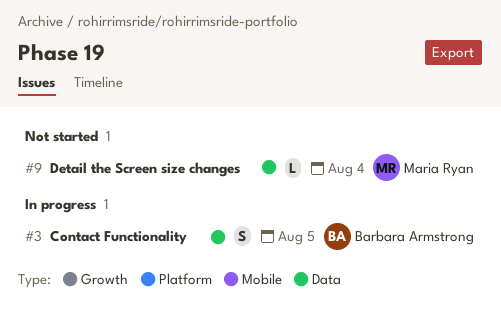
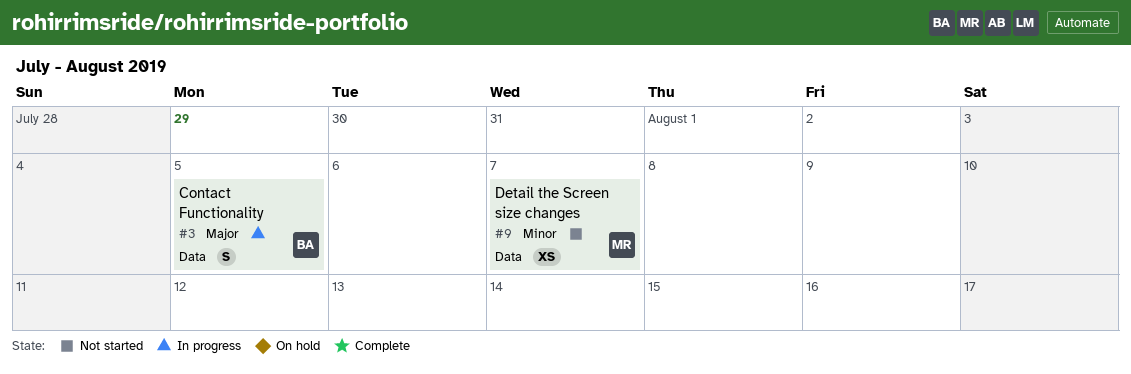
#9, estimate: L -> XS
#9, due: Aug 4 -> Aug 7

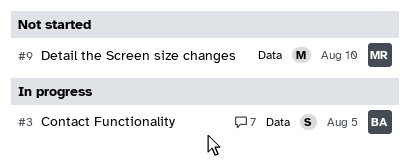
#9, estimate: XS -> M
#9, due: Aug 7 -> Aug 10

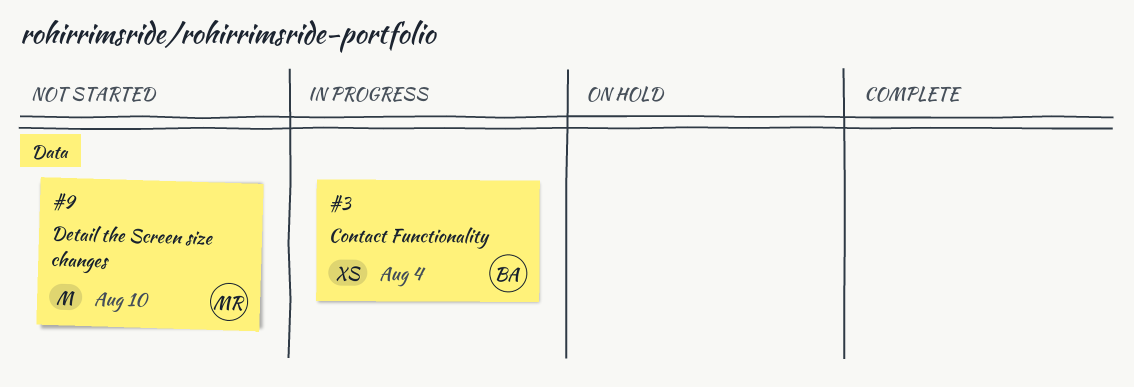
#3, estimate: S -> XS
#3, due: Aug 5 -> Aug 4

